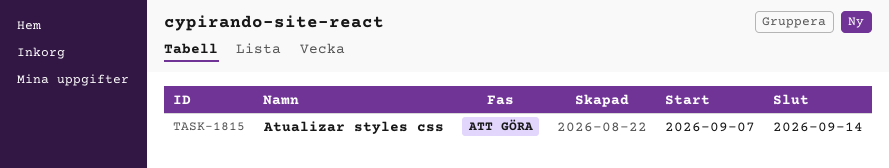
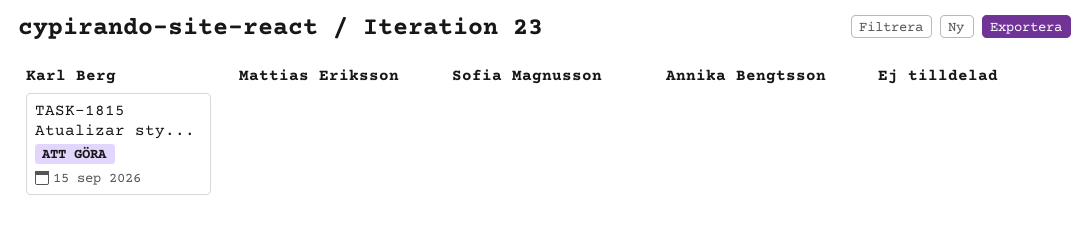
TASK-1815, due: Sep 14 -> Sep 15

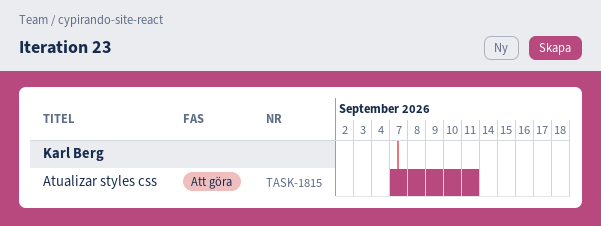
TASK-1815, due: Sep 15 -> Sep 11

